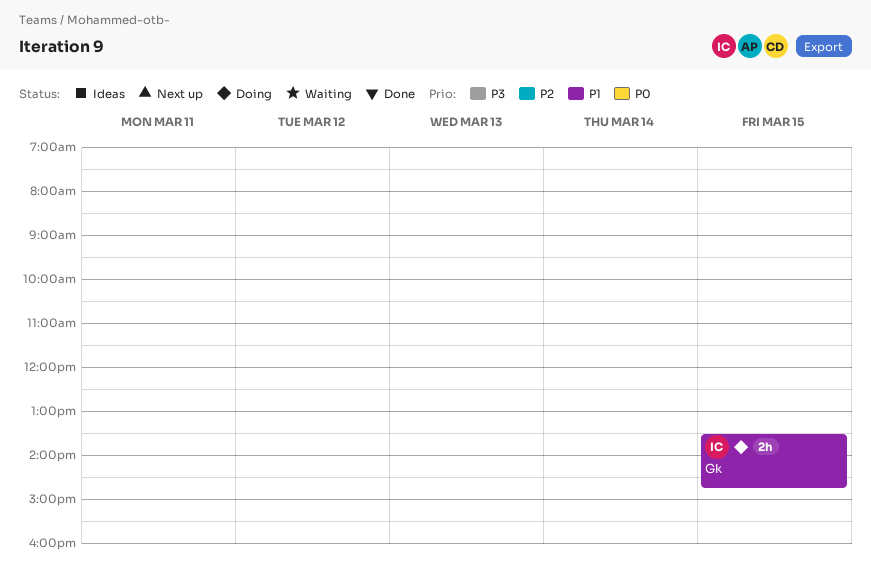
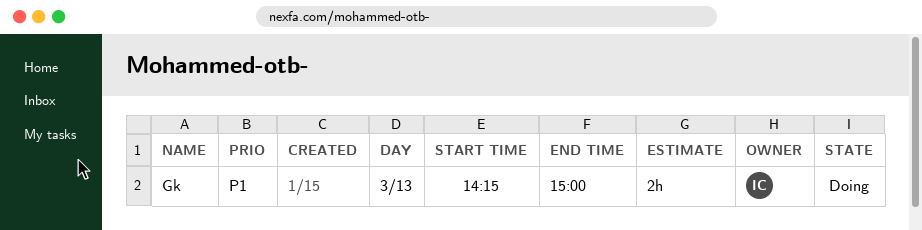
Gk, day: Mar 15 -> Mar 13
Gk, begins: 13:30 -> 14:15
Gk, ends: 14:45 -> 15:00

